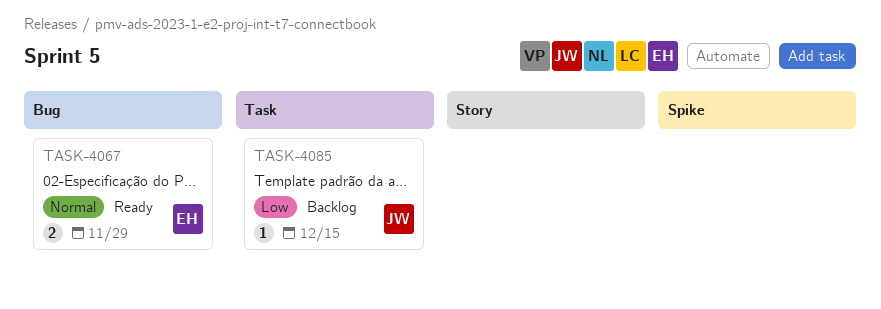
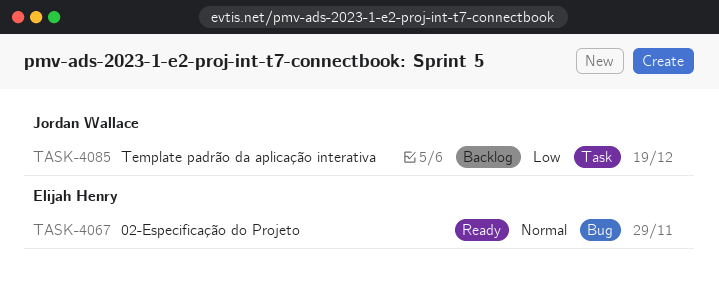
TASK-4085, due: Dec 15 -> Dec 19

